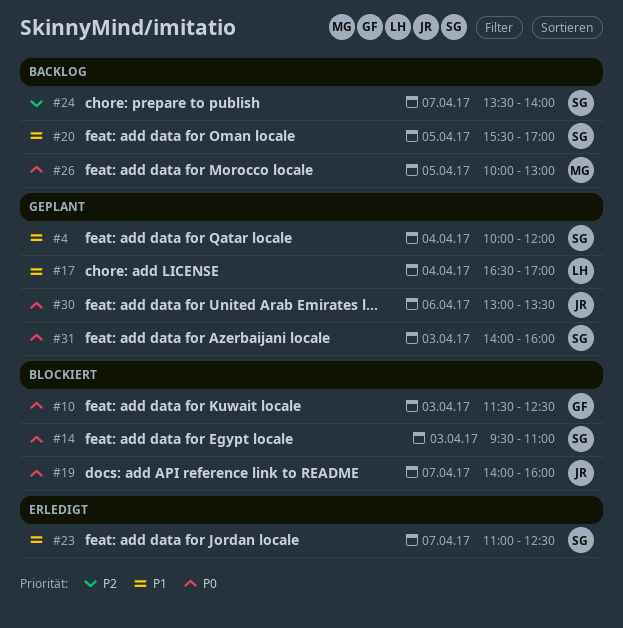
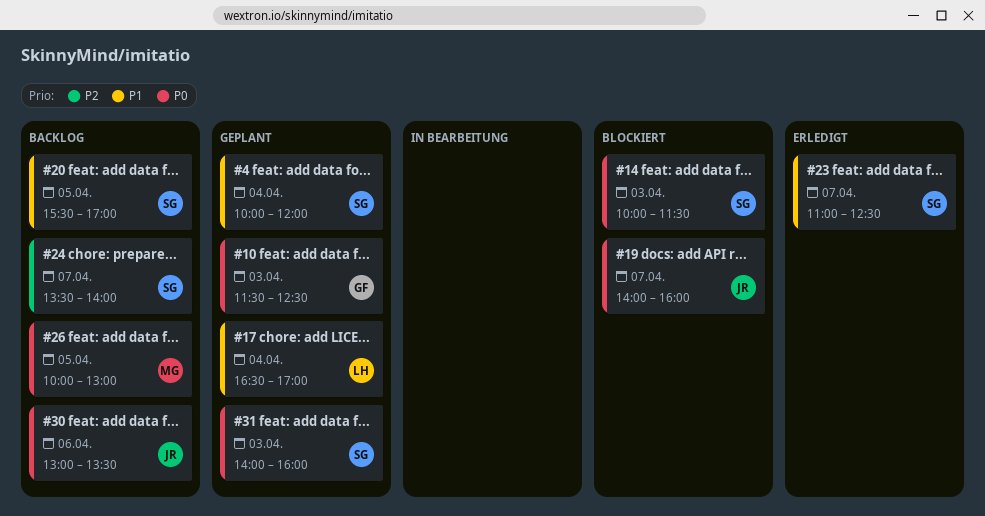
#10, status: Blockiert -> Geplant
#14, begins: 09:30 -> 10:00
#14, ends: 11:00 -> 11:30
#30, status: Geplant -> Backlog

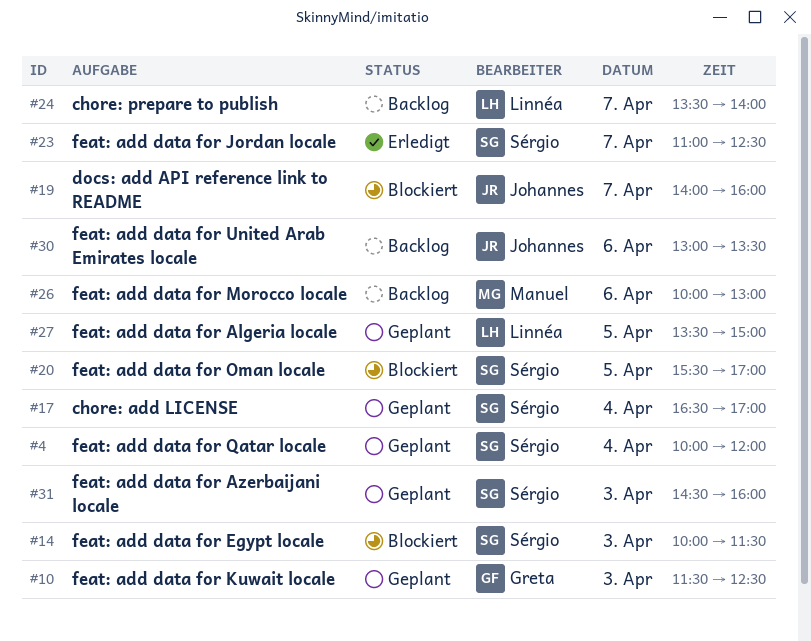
#17, owner: Linnéa -> Sérgio
#20, status: Backlog -> Blockiert
#24, owner: Sérgio -> Linnéa
#26, day: Apr 5 -> Apr 6
#27: none -> present
#31, begins: 14:00 -> 14:30

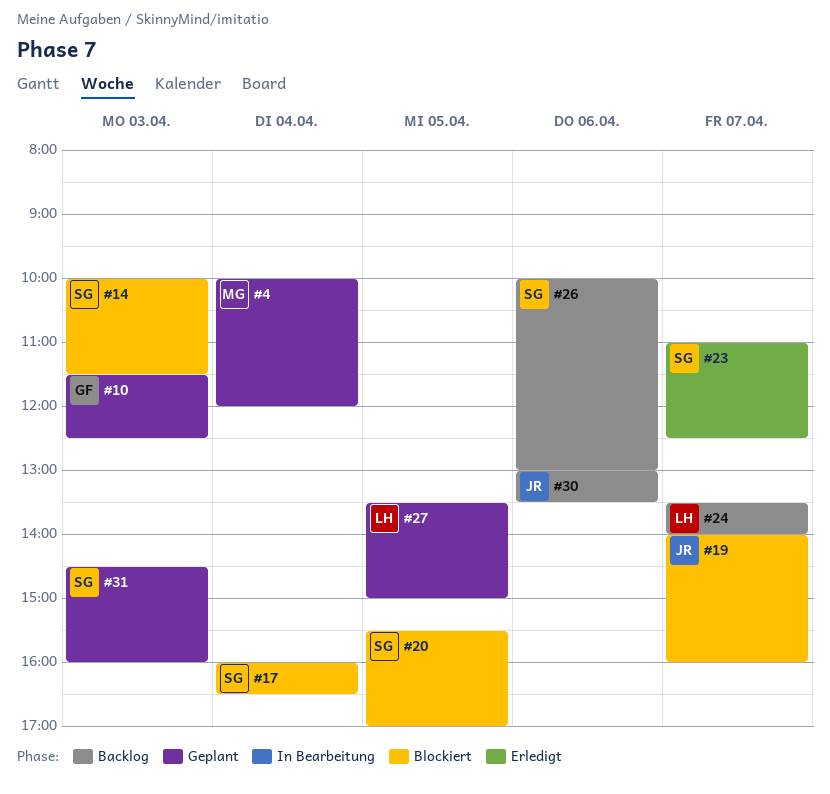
#4, owner: Sérgio -> Manuel
#17, status: Geplant -> Blockiert
#17, begins: 16:30 -> 16:00
#17, ends: 17:00 -> 16:30
#26, owner: Manuel -> Sérgio

